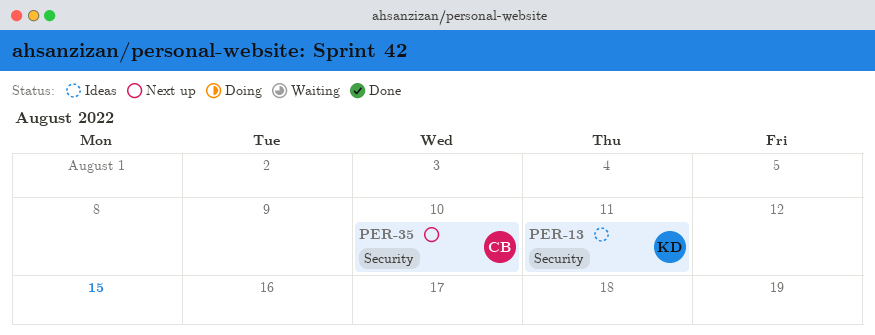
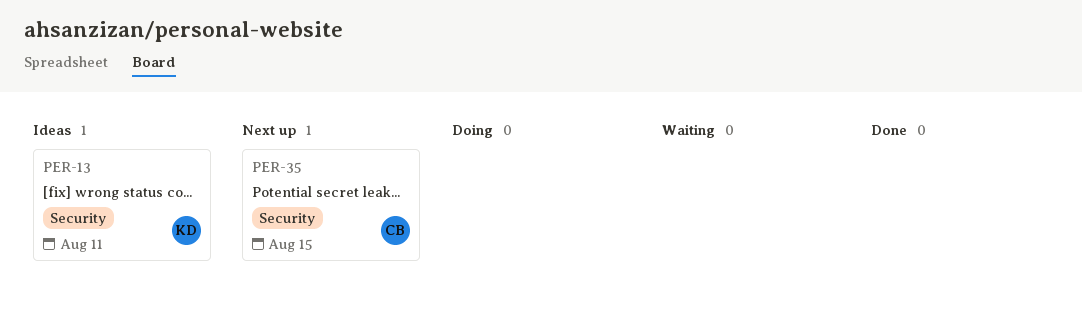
PER-35, due: Aug 10 -> Aug 15

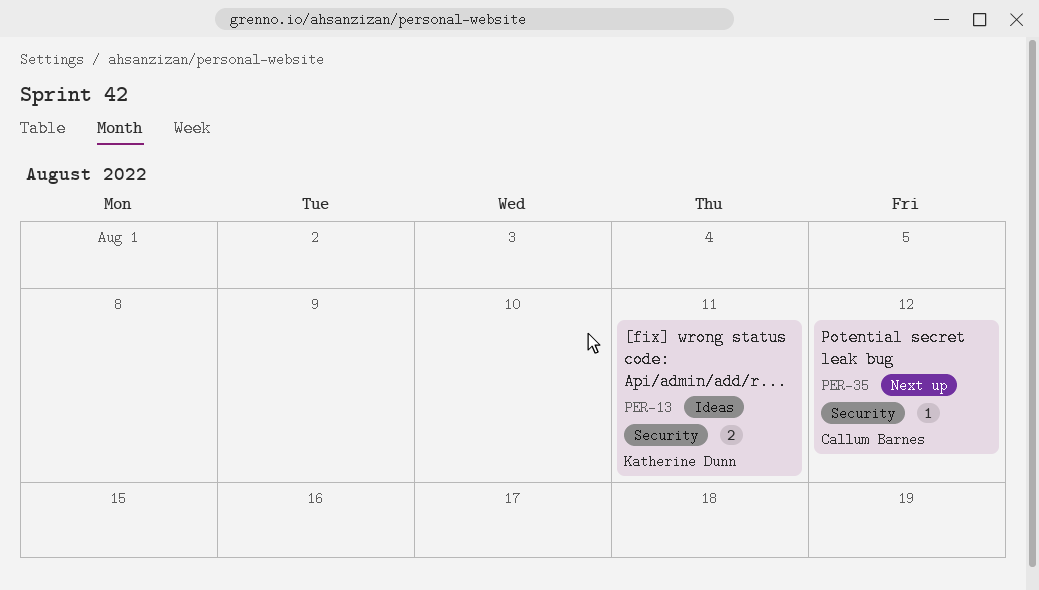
PER-35, due: Aug 15 -> Aug 12

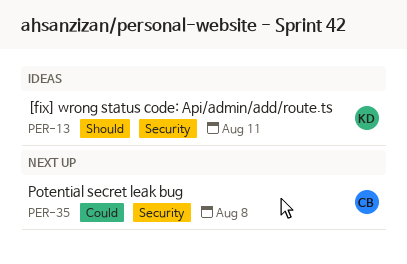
PER-35, due: Aug 12 -> Aug 8

